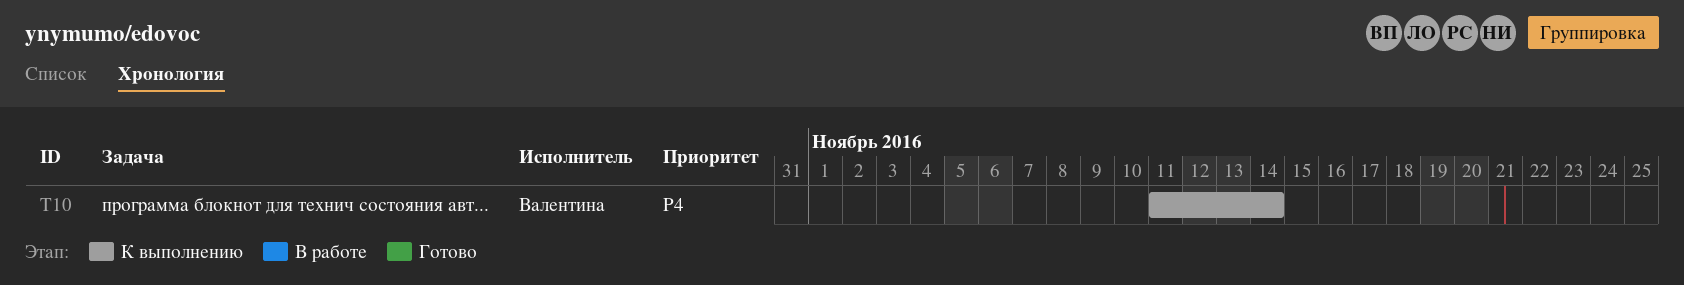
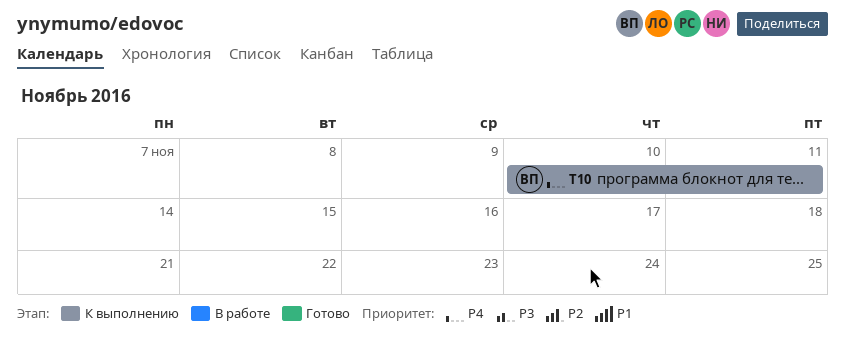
T10, start: Nov 11 -> Nov 10
T10, due: Nov 14 -> Nov 11

